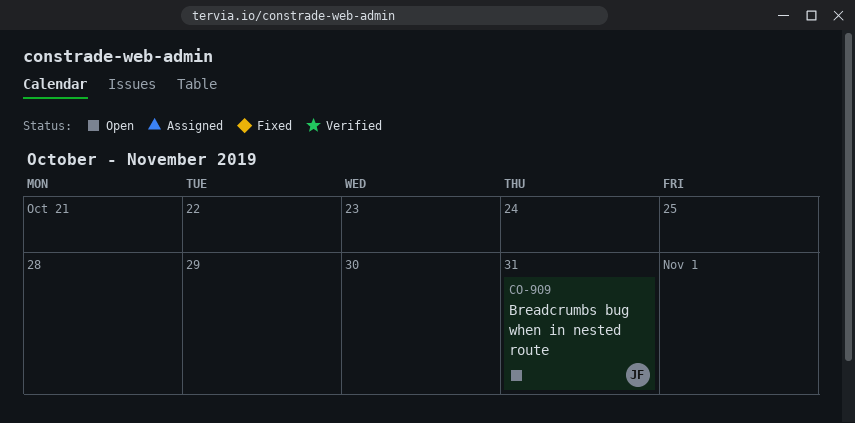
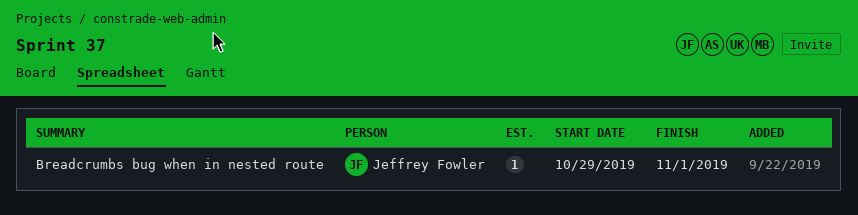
Breadcrumbs bug when in nested route, due: Oct 31 -> Nov 1

